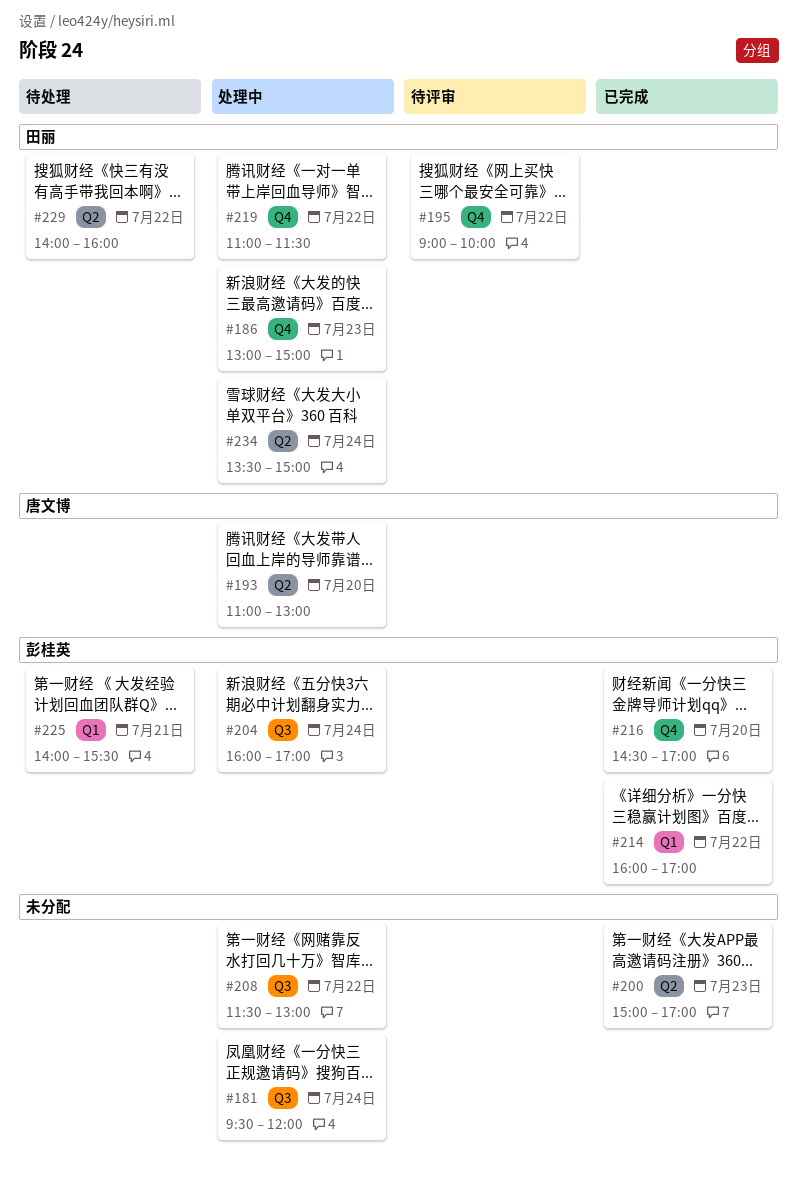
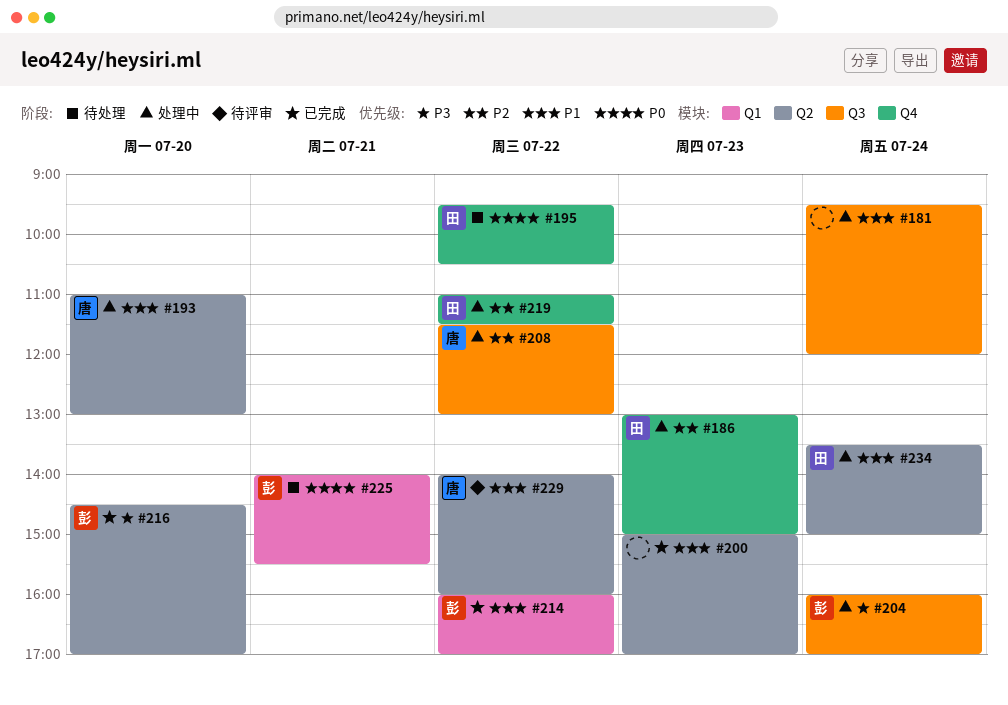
#195, status: 待评审 -> 待处理
#195, begins: 09:00 -> 09:30
#195, ends: 10:00 -> 10:30
#208, owner: none -> 唐文博
#216, label: Q4 -> Q2
#229, status: 待处理 -> 待评审
#229, owner: 田丽 -> 唐文博

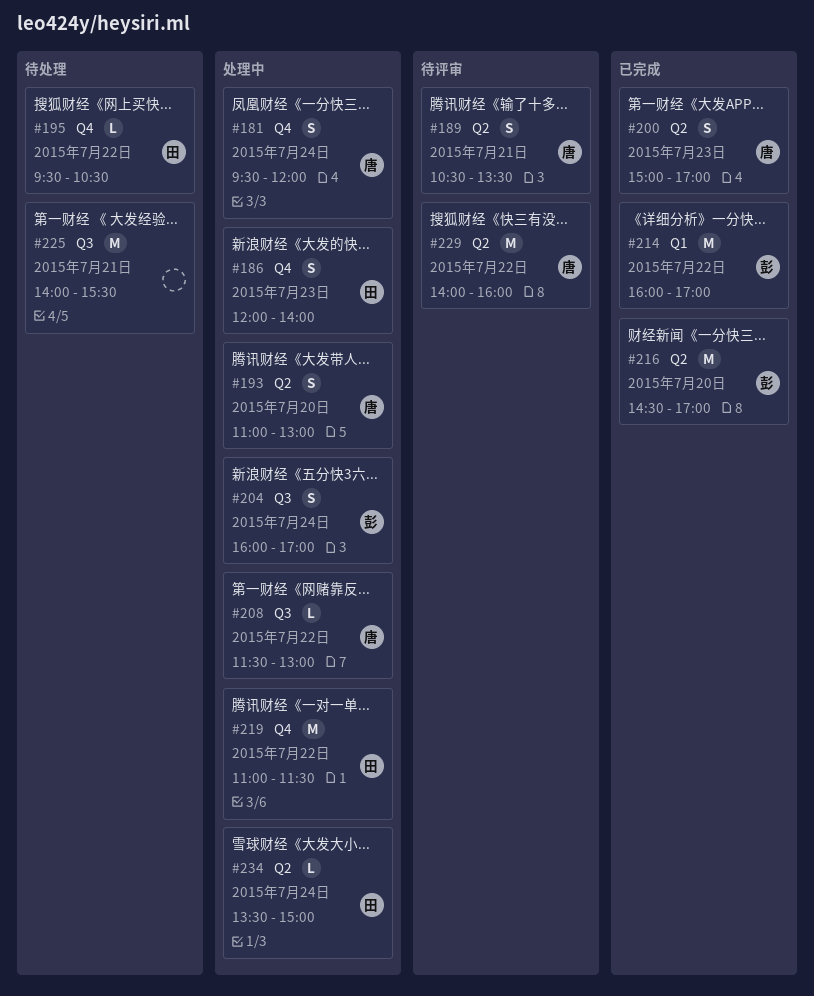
#181, owner: none -> 唐
#181, label: Q3 -> Q4
#186, begins: 13:00 -> 12:00
#186, ends: 15:00 -> 14:00
#189: none -> present
#200, owner: none -> 唐
#225, owner: 彭 -> none
#225, label: Q1 -> Q3

